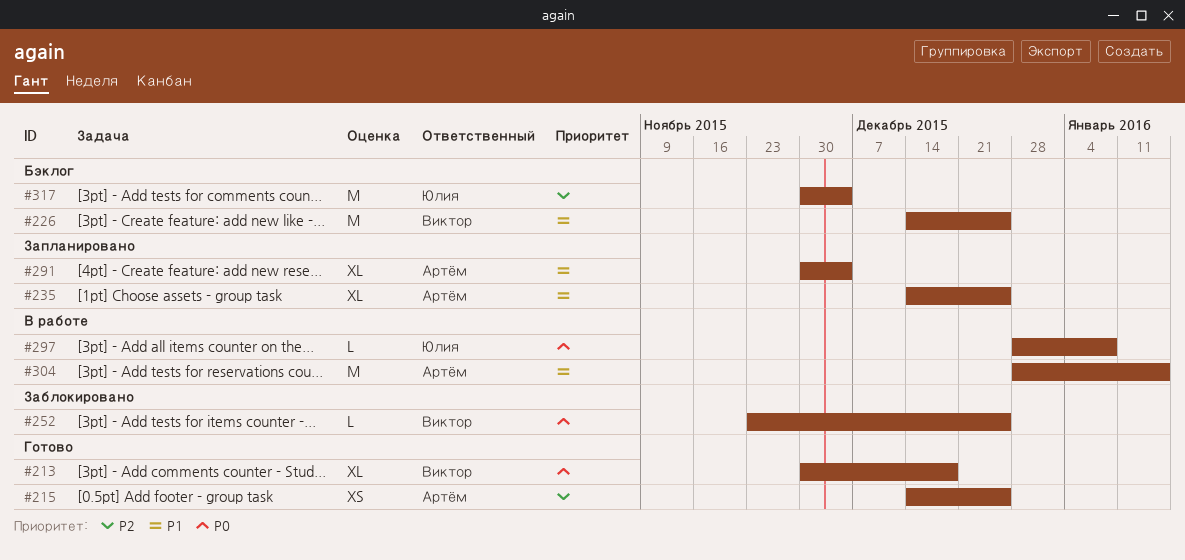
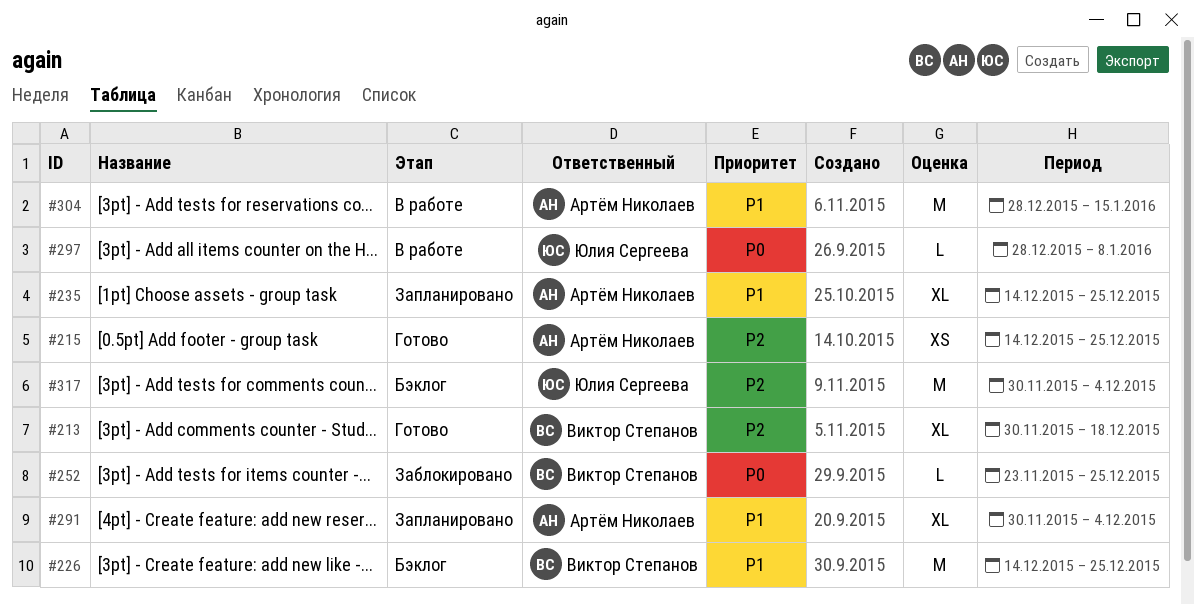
#213, priority: P0 -> P2

